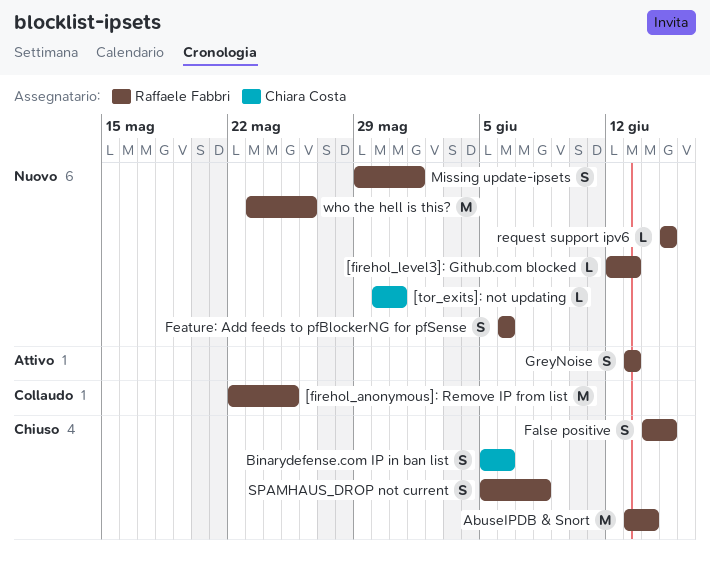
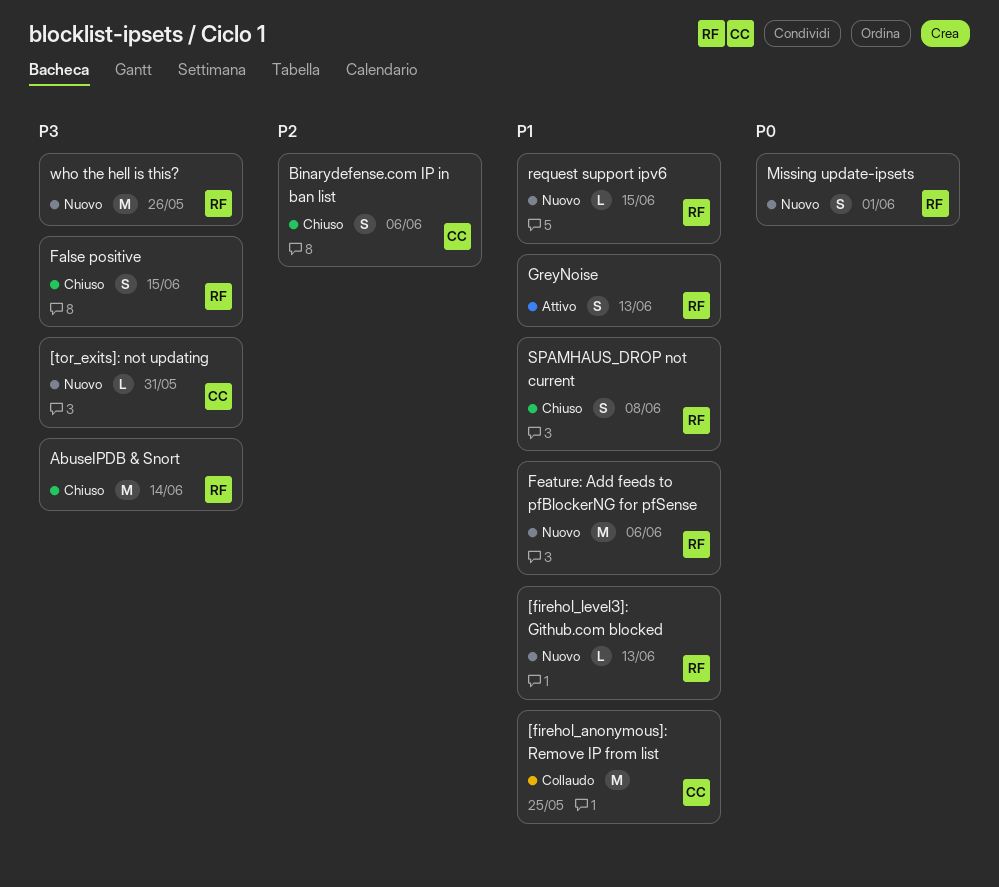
[firehol_anonymous]: Remove IP from list, owner: Raffaele Fabbri -> Chiara Costa
Feature: Add feeds to pfBlockerNG for pfSense, estimate: S -> M

